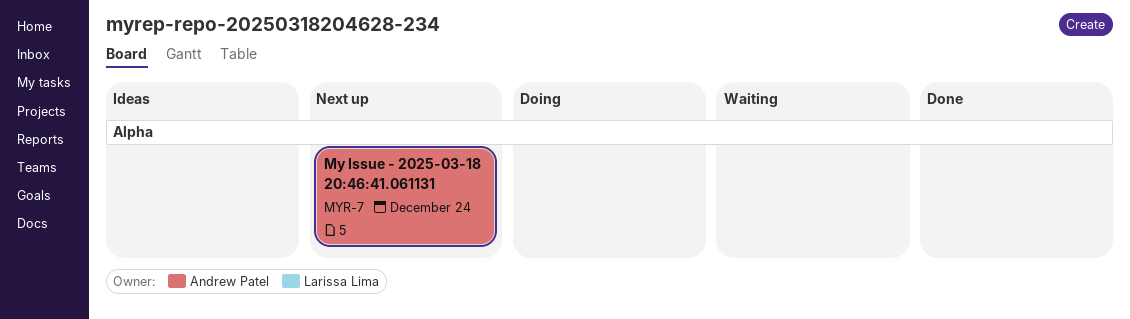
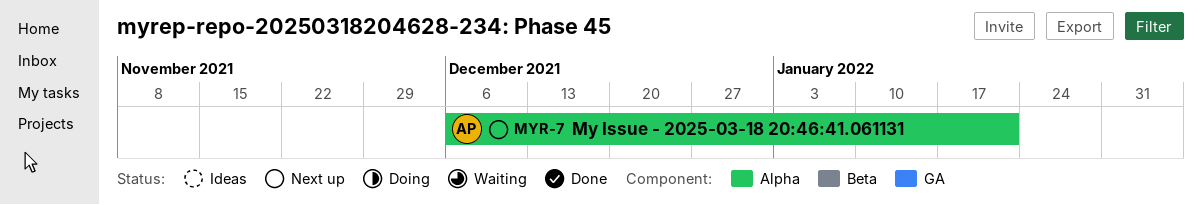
MYR-7, due: Dec 24 -> Jan 21

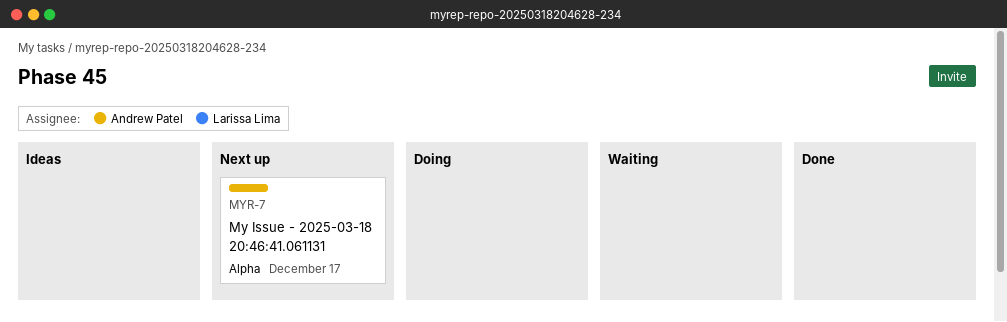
MYR-7, due: Jan 21 -> Dec 17

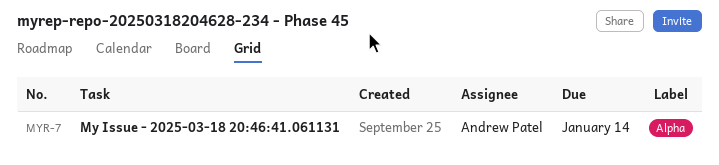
MYR-7, due: Dec 17 -> Jan 14

